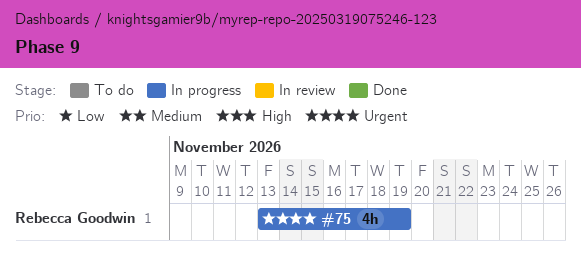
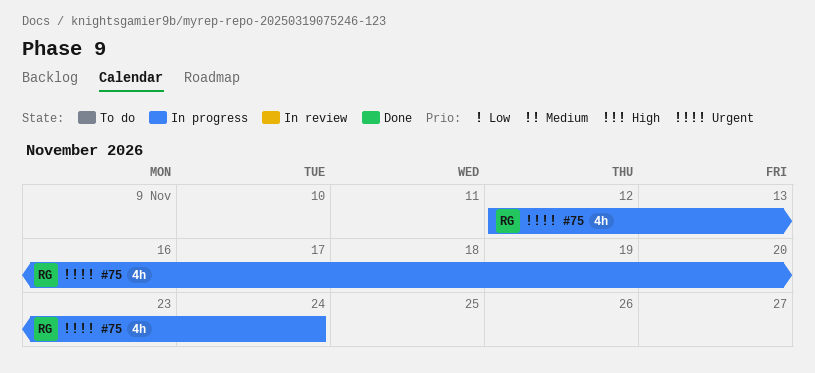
#75, start: Nov 13 -> Nov 12
#75, due: Nov 19 -> Nov 24

